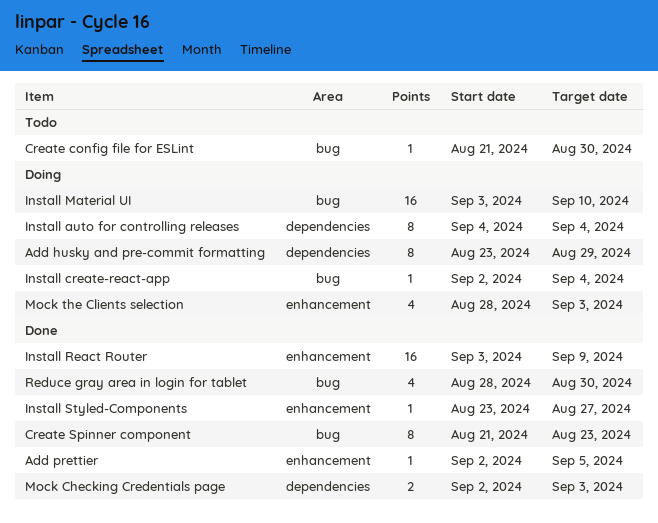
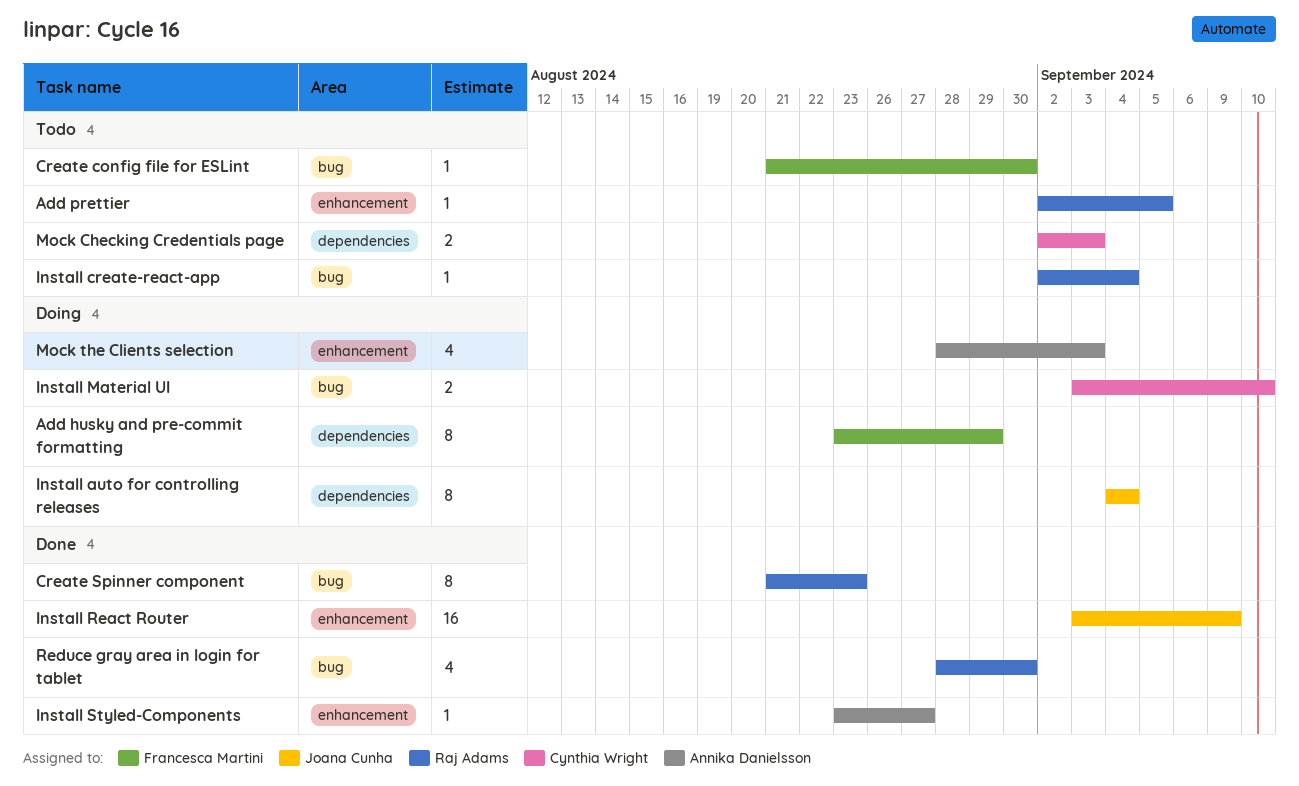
Add prettier, status: Done -> Todo
Install create-react-app, status: Doing -> Todo
Install Material UI, estimate: 16 -> 2
Mock Checking Credentials page, status: Done -> Todo

